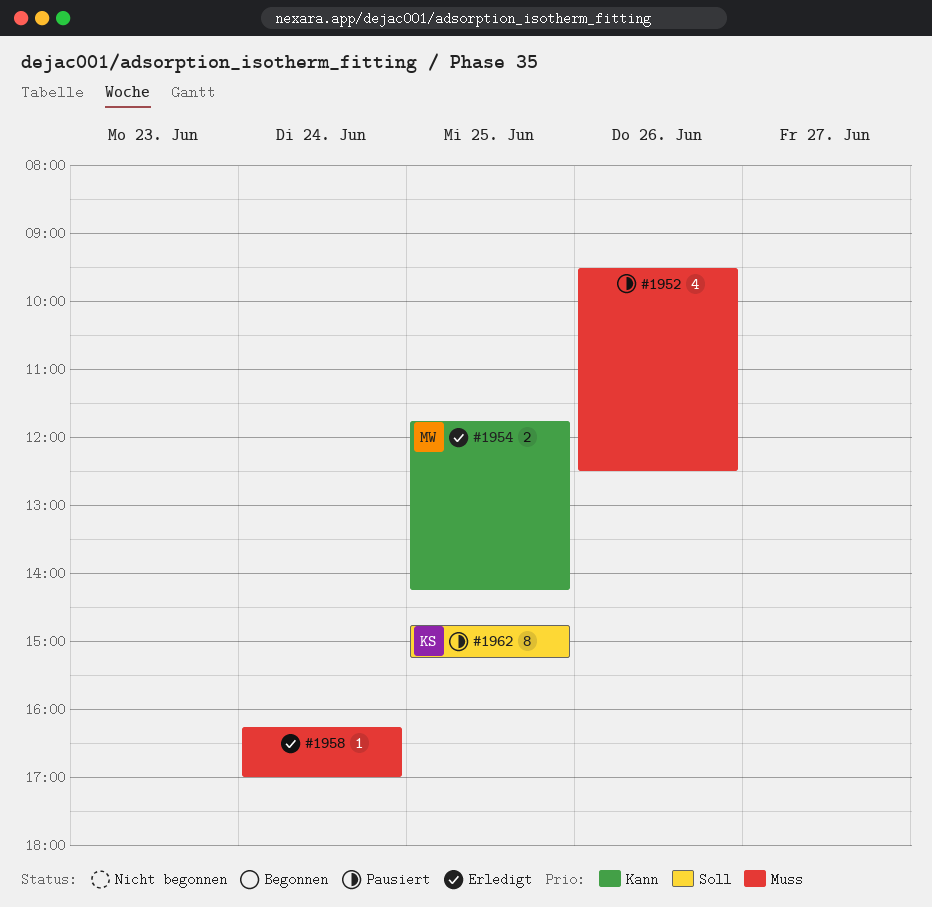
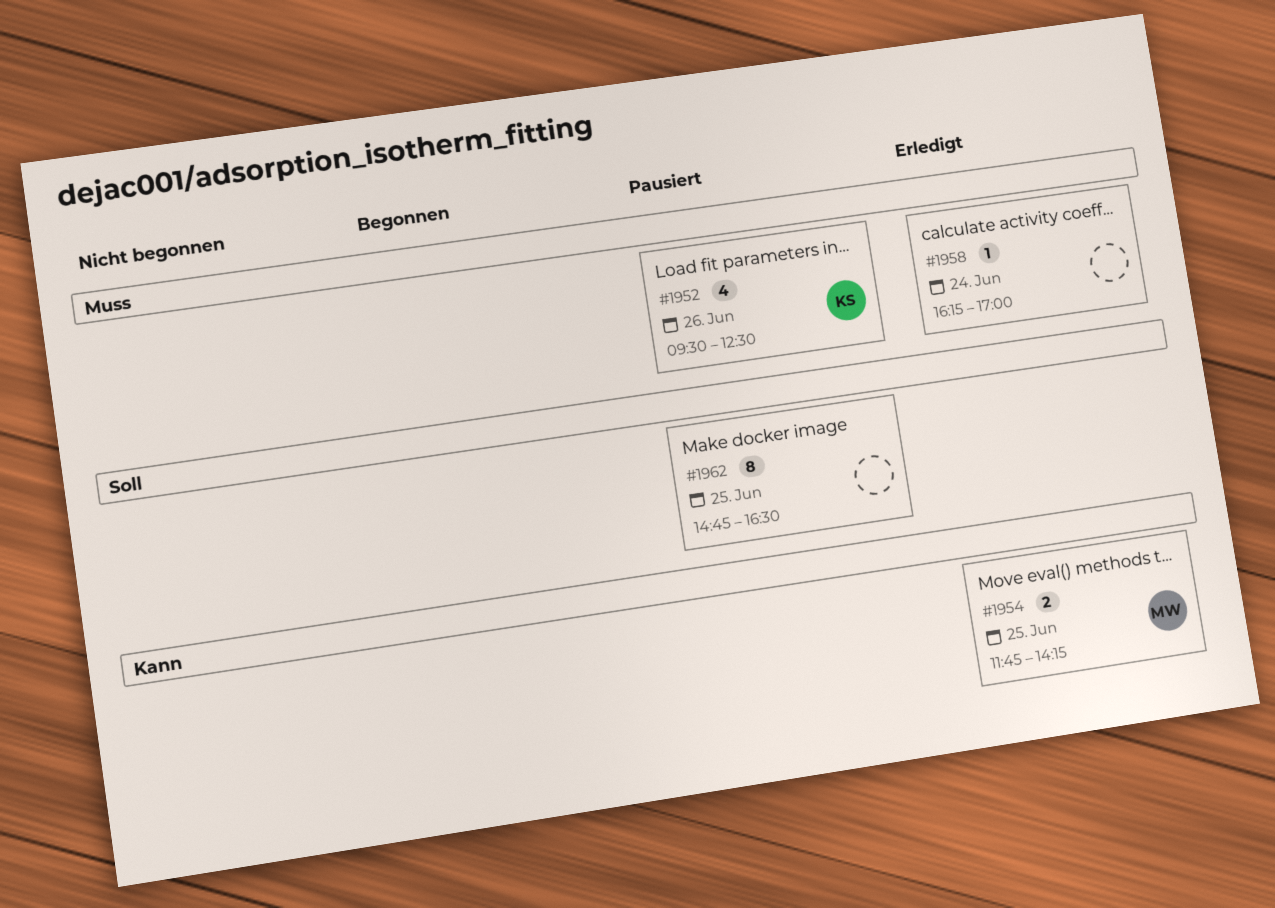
#1952, owner: none -> KS
#1962, owner: KS -> none
#1962, ends: 15:15 -> 16:30

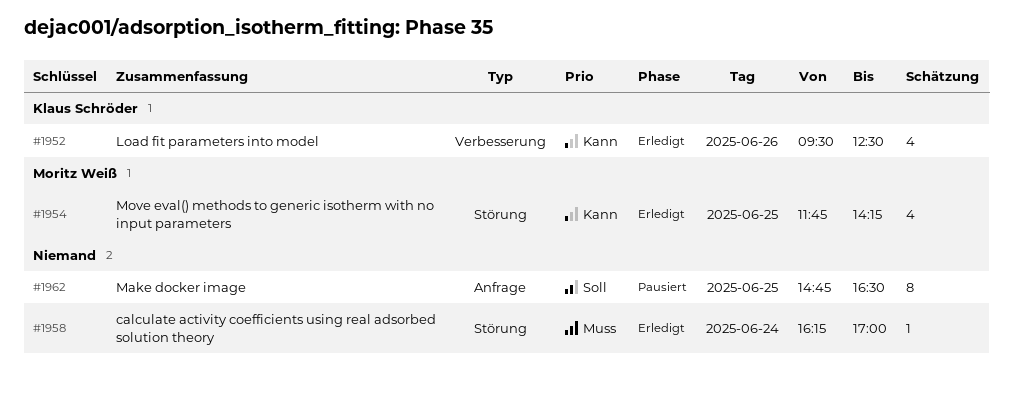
#1952, status: Pausiert -> Erledigt
#1952, priority: Muss -> Kann
#1954, estimate: 2 -> 4

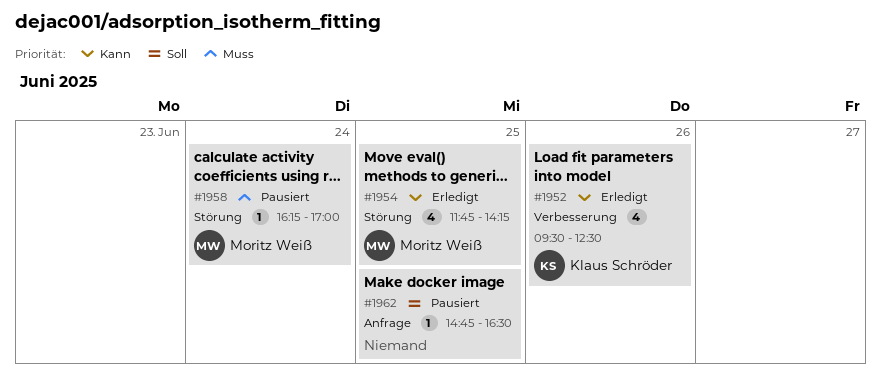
#1958, status: Erledigt -> Pausiert
#1958, owner: none -> Moritz Weiß
#1962, estimate: 8 -> 1

